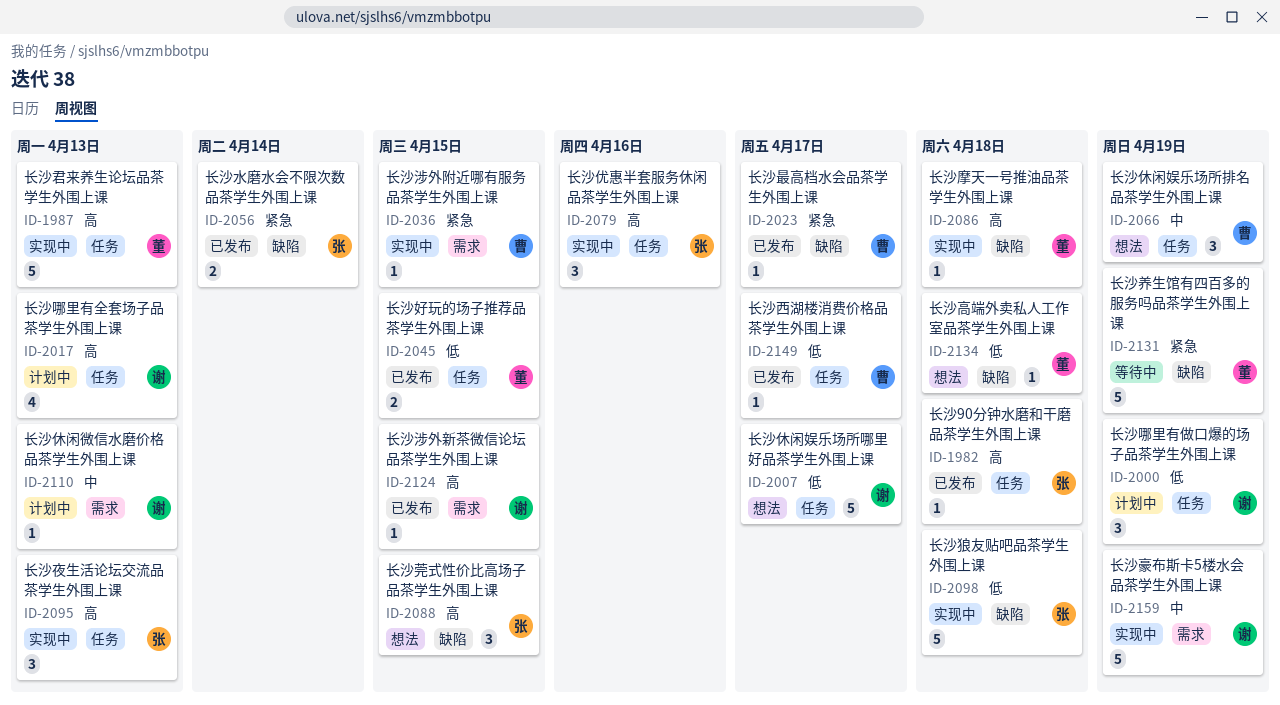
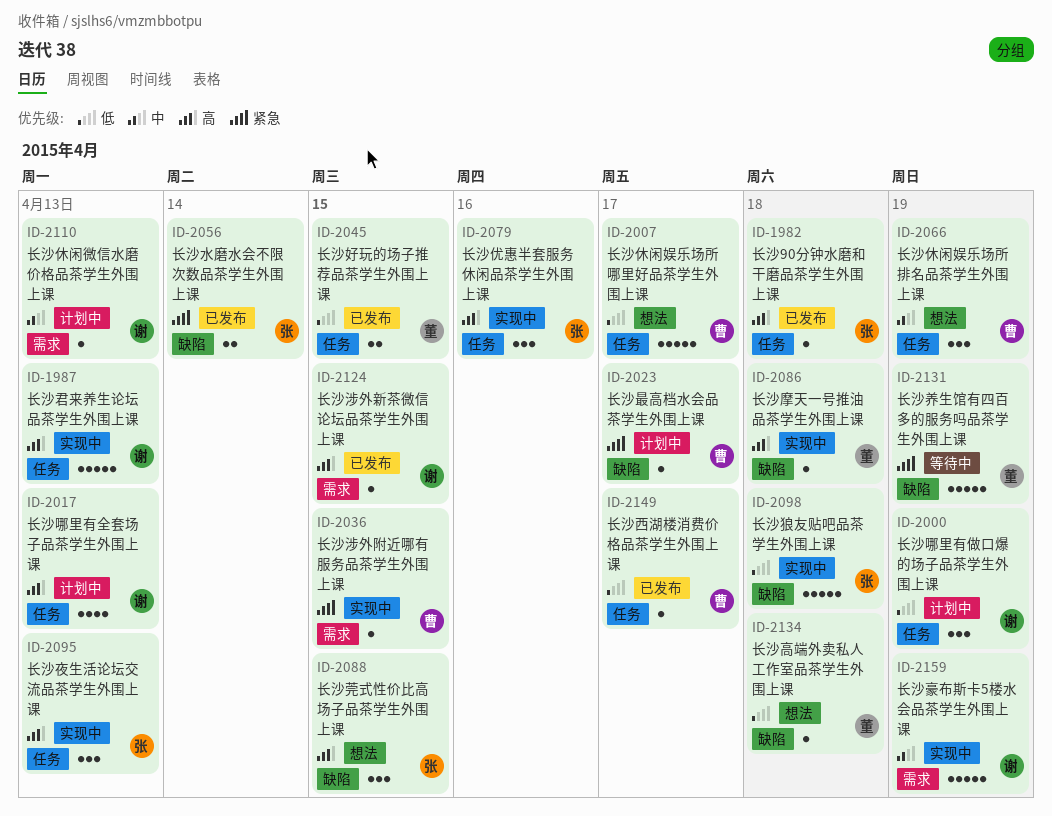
ID-1987, owner: 董 -> 谢
ID-2007, owner: 谢 -> 曹
ID-2023, status: 已发布 -> 计划中

